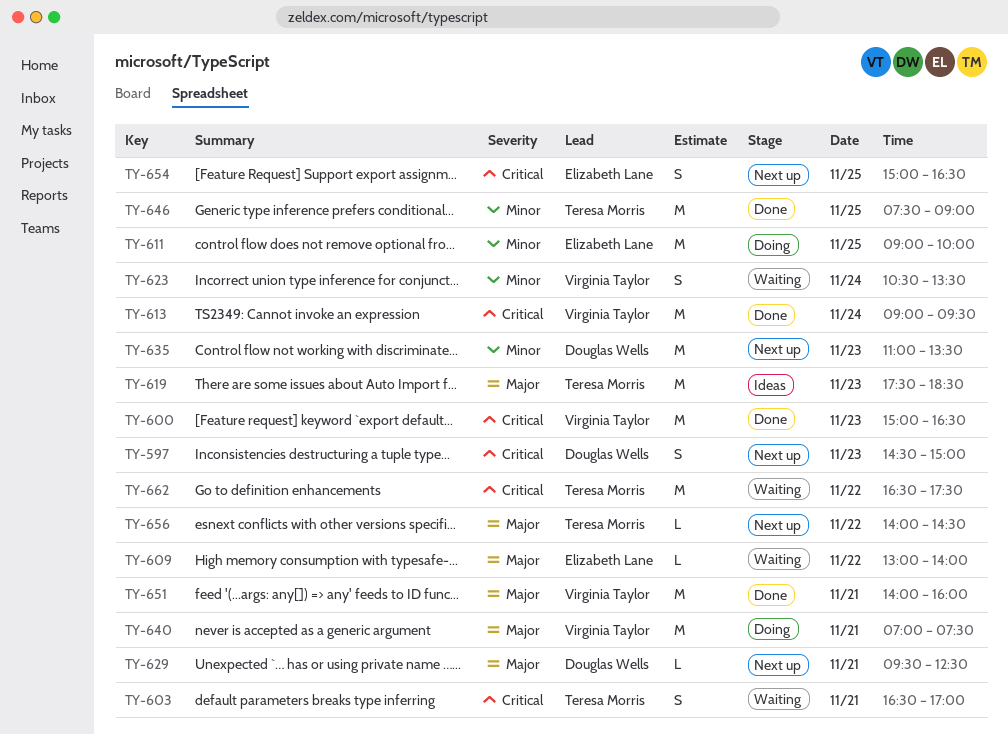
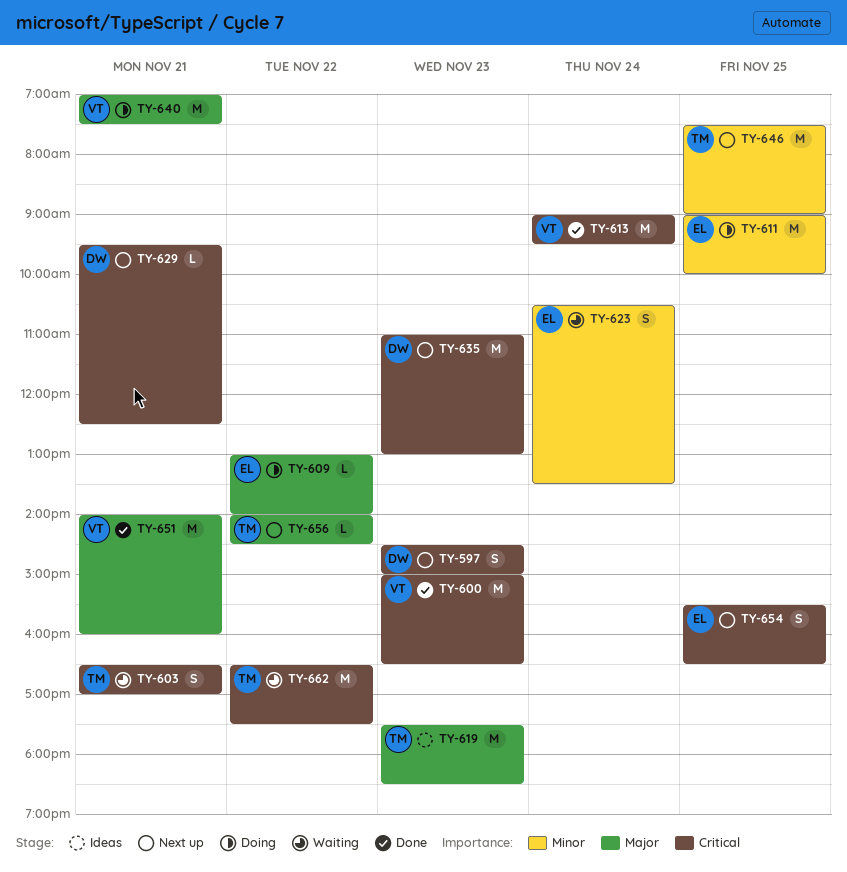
TY-609, status: Waiting -> Doing
TY-623, owner: Virginia Taylor -> Elizabeth Lane
TY-629, priority: Major -> Critical
TY-635, priority: Minor -> Critical
TY-635, ends: 13:30 -> 13:00
TY-646, status: Done -> Next up
TY-654, begins: 15:00 -> 15:30

